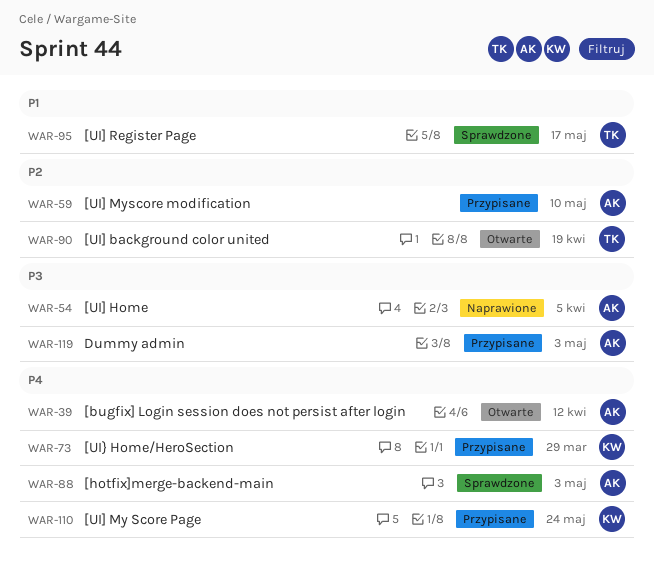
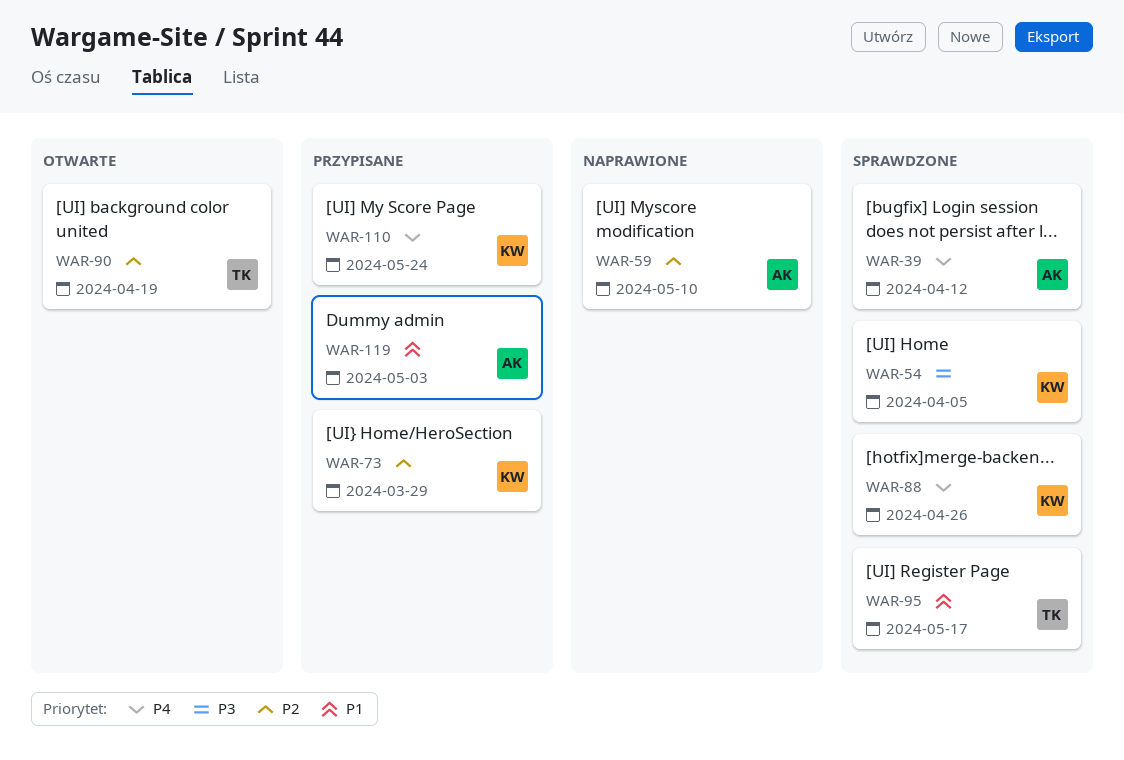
WAR-39, status: Otwarte -> Sprawdzone
WAR-54, status: Naprawione -> Sprawdzone
WAR-54, owner: AK -> KW
WAR-59, status: Przypisane -> Naprawione
WAR-73, priority: P4 -> P2
WAR-88, owner: AK -> KW
WAR-88, due: May 3 -> Apr 26
WAR-119, priority: P3 -> P1

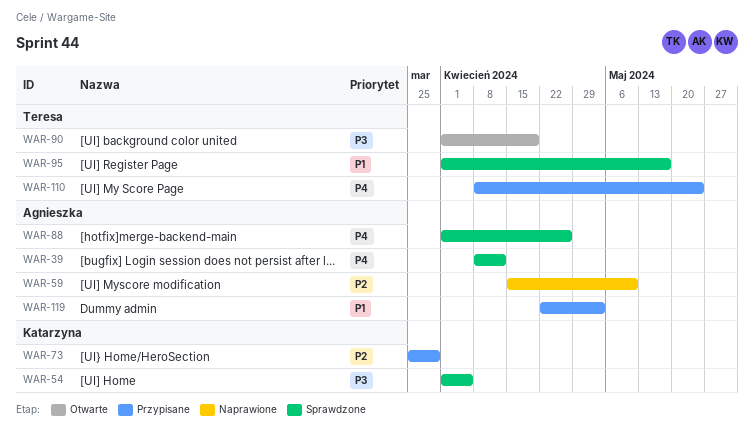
WAR-88, owner: Katarzyna -> Agnieszka
WAR-90, priority: P2 -> P3
WAR-110, owner: Katarzyna -> Teresa

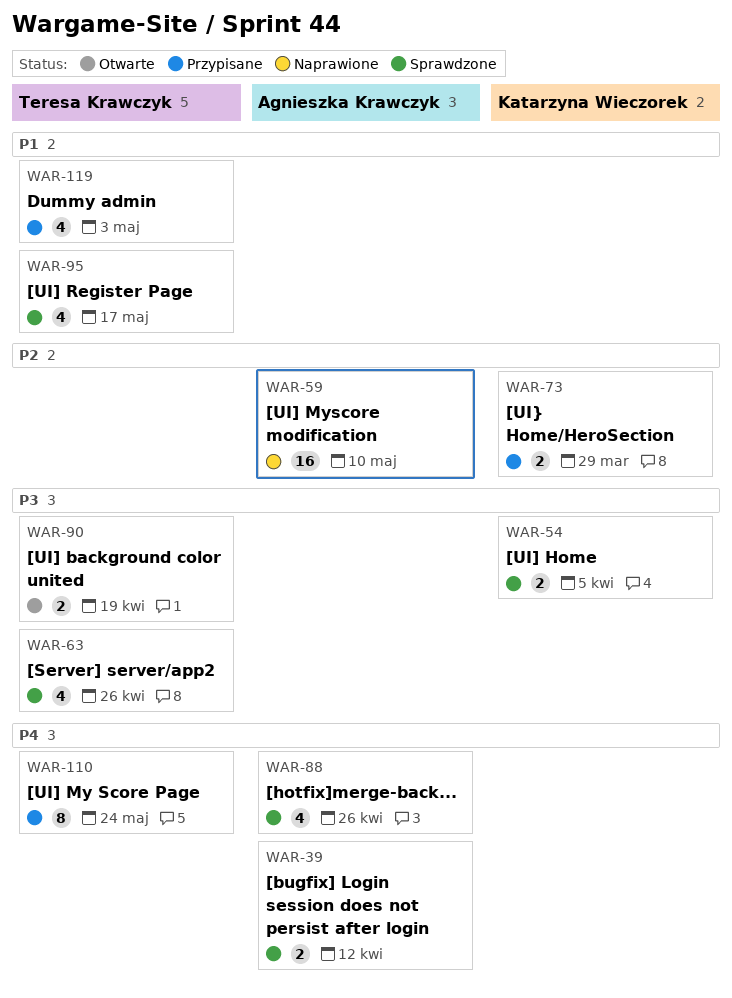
WAR-63: none -> present
WAR-119, owner: Agnieszka Krawczyk -> Teresa Krawczyk

